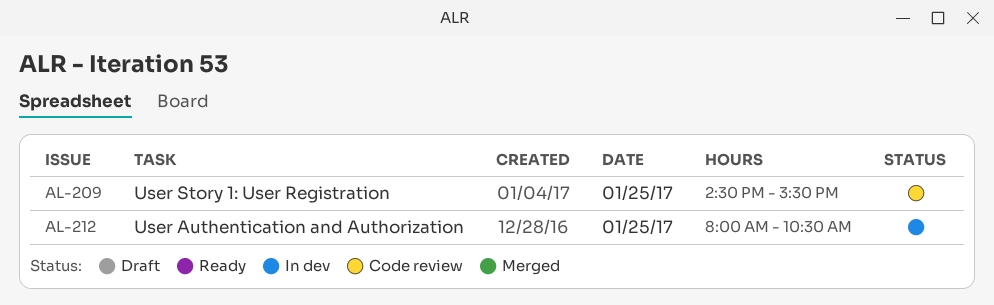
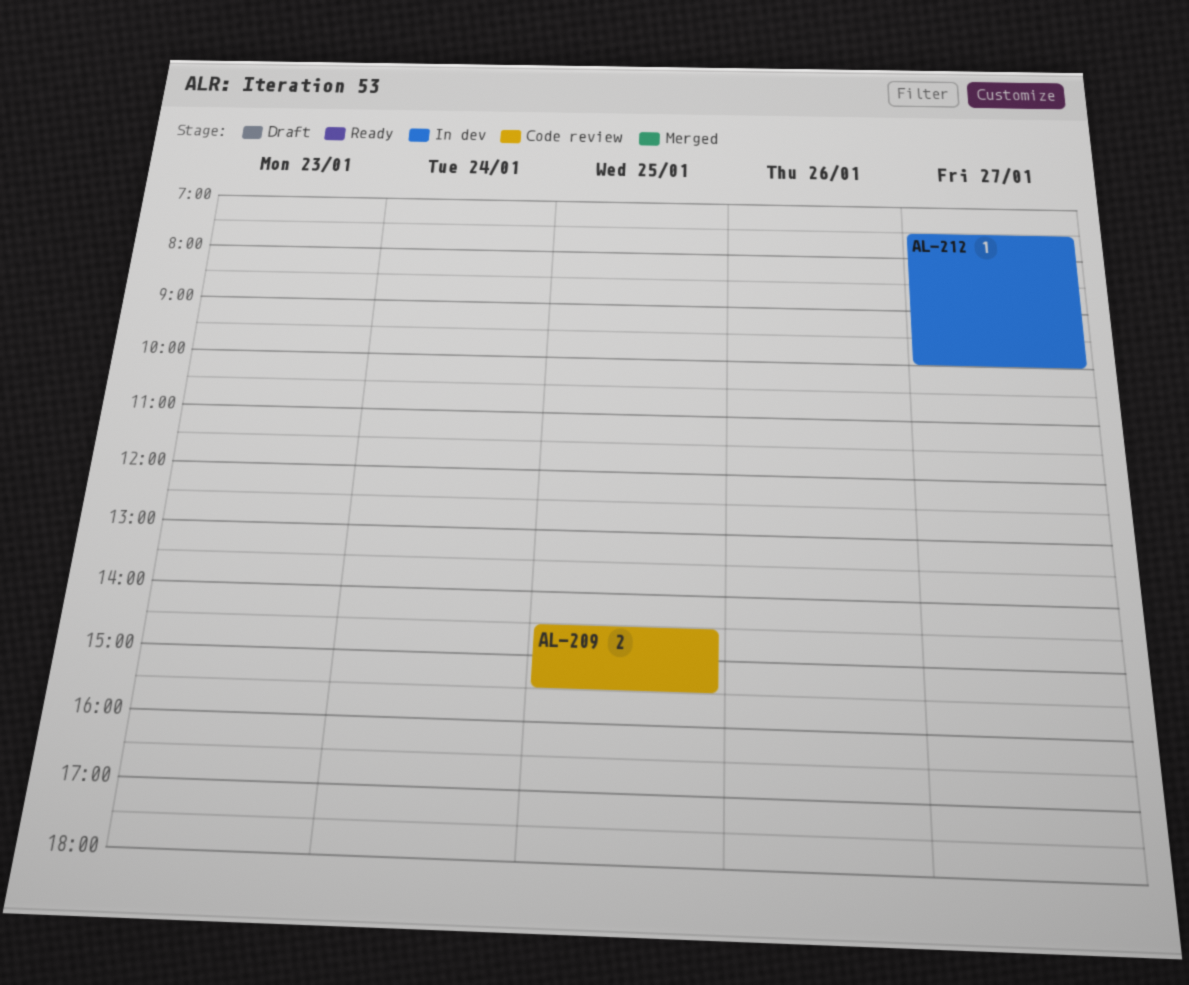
AL-212, day: Jan 25 -> Jan 27
AL-212, begins: 08:00 -> 07:30
AL-212, ends: 10:30 -> 10:00

